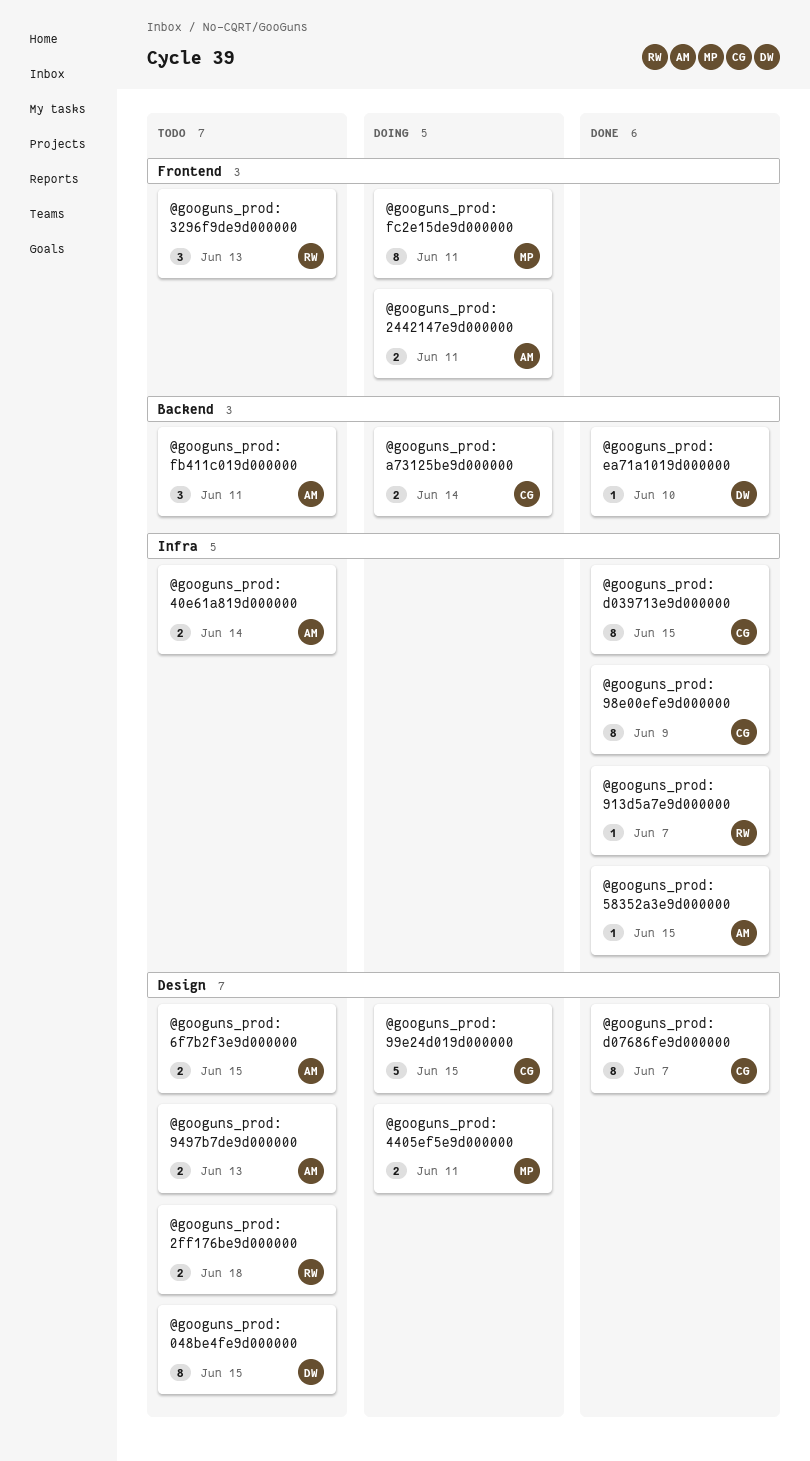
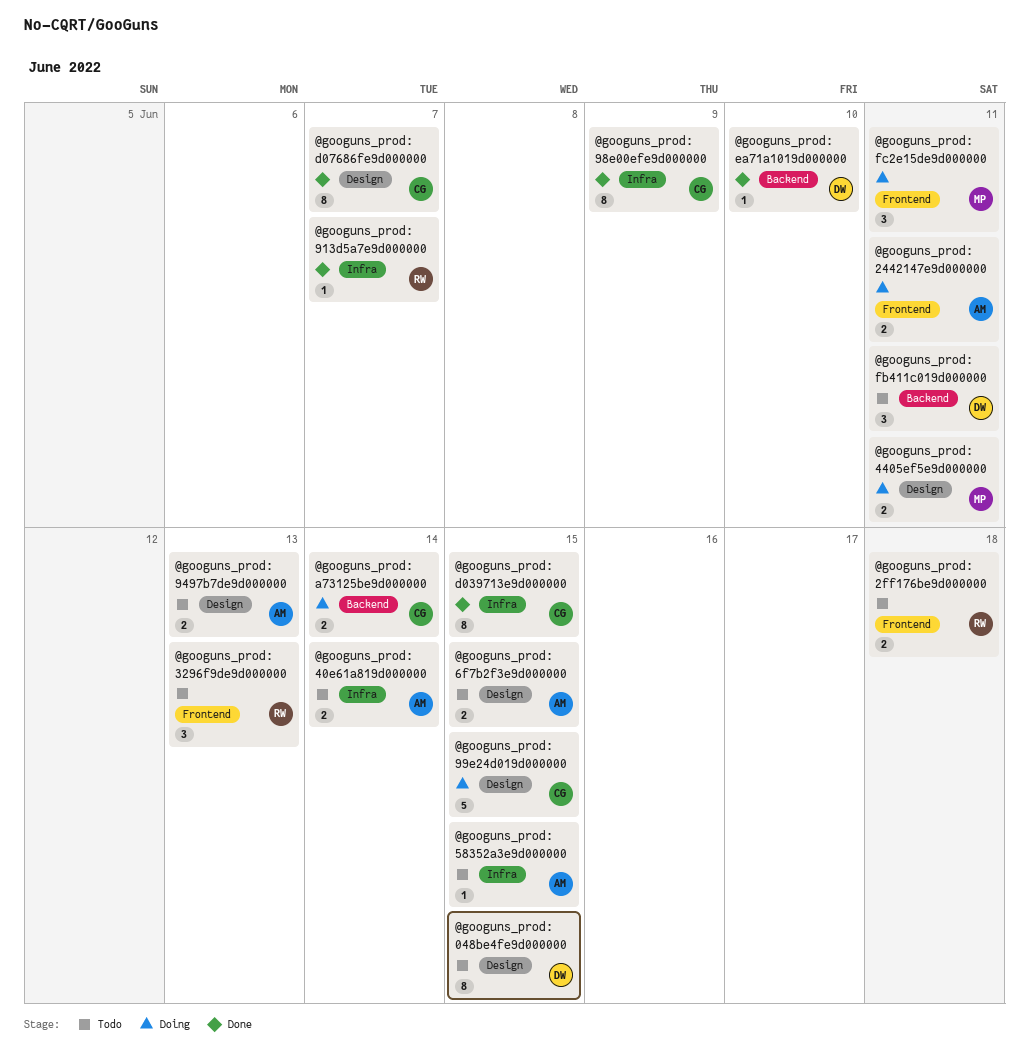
@googuns_prod: 2ff176be9d000000, label: Design -> Frontend
@googuns_prod: 58352a3e9d000000, status: Done -> Todo
@googuns_prod: fb411c019d000000, owner: AM -> DW
@googuns_prod: fc2e15de9d000000, estimate: 8 -> 3

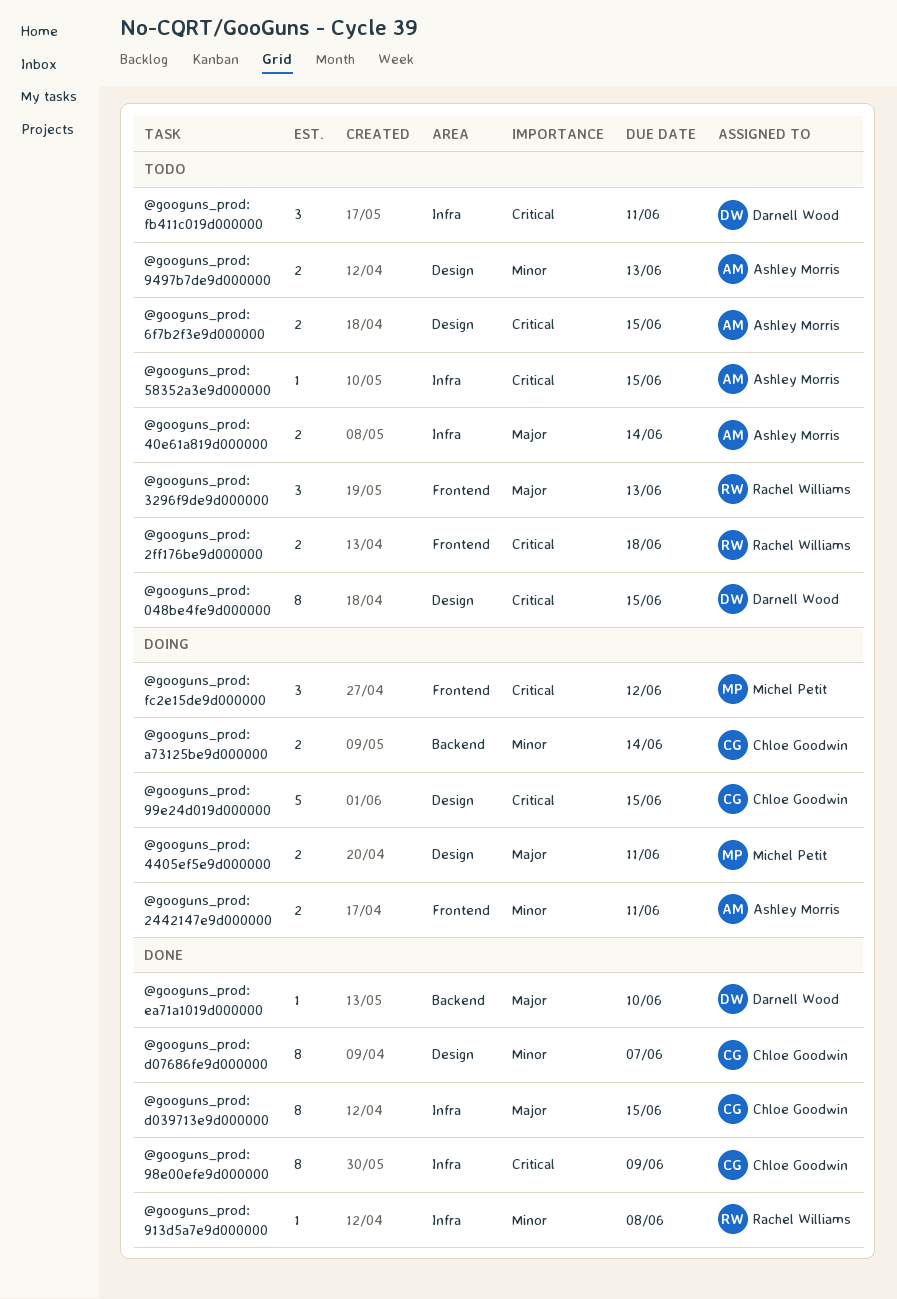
@googuns_prod: 913d5a7e9d000000, due: Jun 7 -> Jun 8
@googuns_prod: fb411c019d000000, label: Backend -> Infra
@googuns_prod: fc2e15de9d000000, due: Jun 11 -> Jun 12

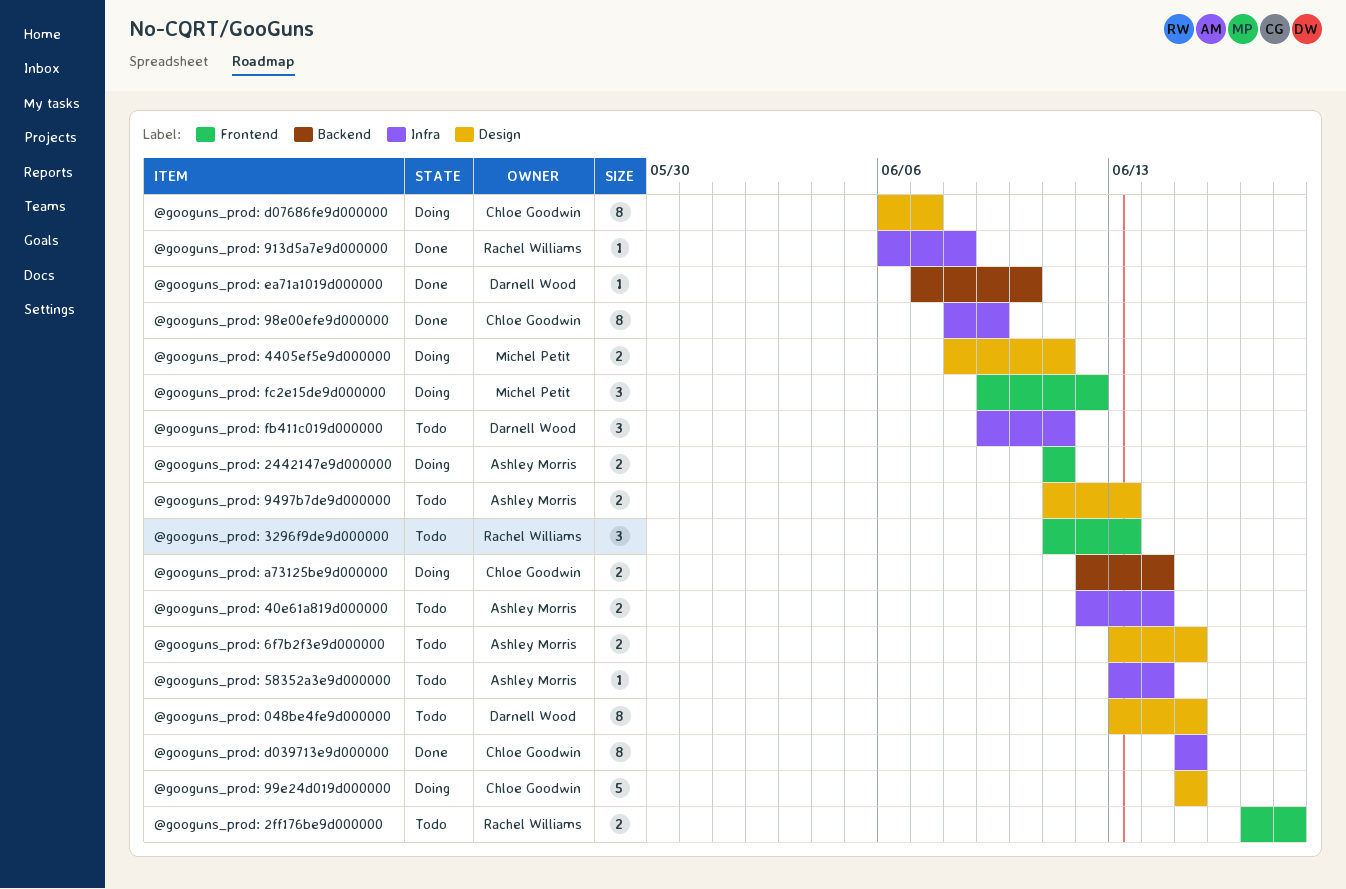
@googuns_prod: 58352a3e9d000000, due: Jun 15 -> Jun 14
@googuns_prod: d07686fe9d000000, status: Done -> Doing

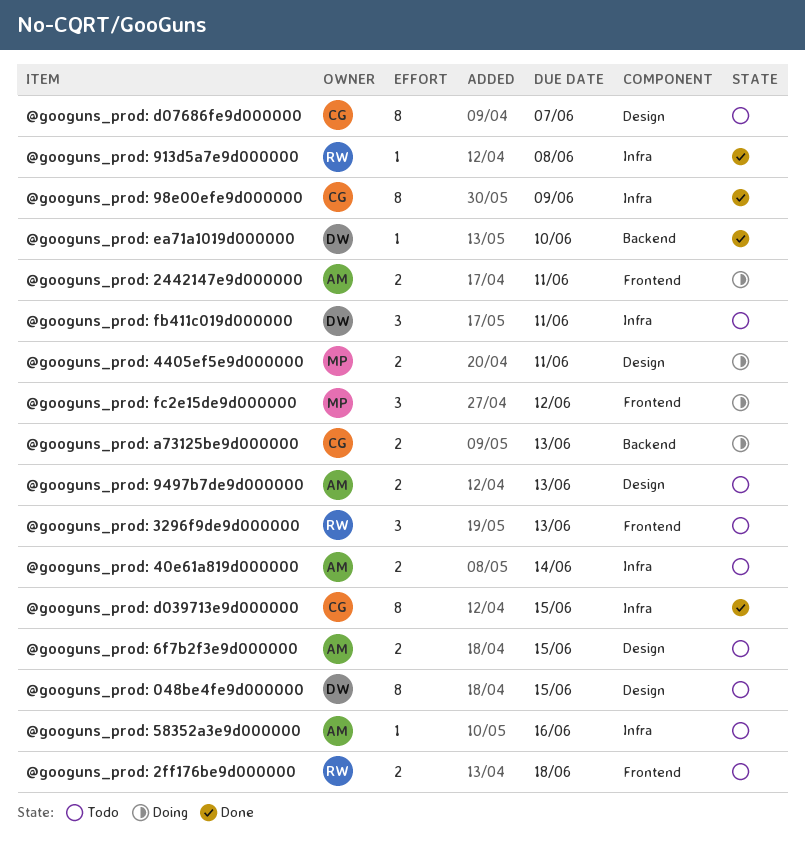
@googuns_prod: 58352a3e9d000000, due: Jun 14 -> Jun 16
@googuns_prod: 99e24d019d000000: present -> none
@googuns_prod: a73125be9d000000, due: Jun 14 -> Jun 13
@googuns_prod: d07686fe9d000000, status: Doing -> Todo

